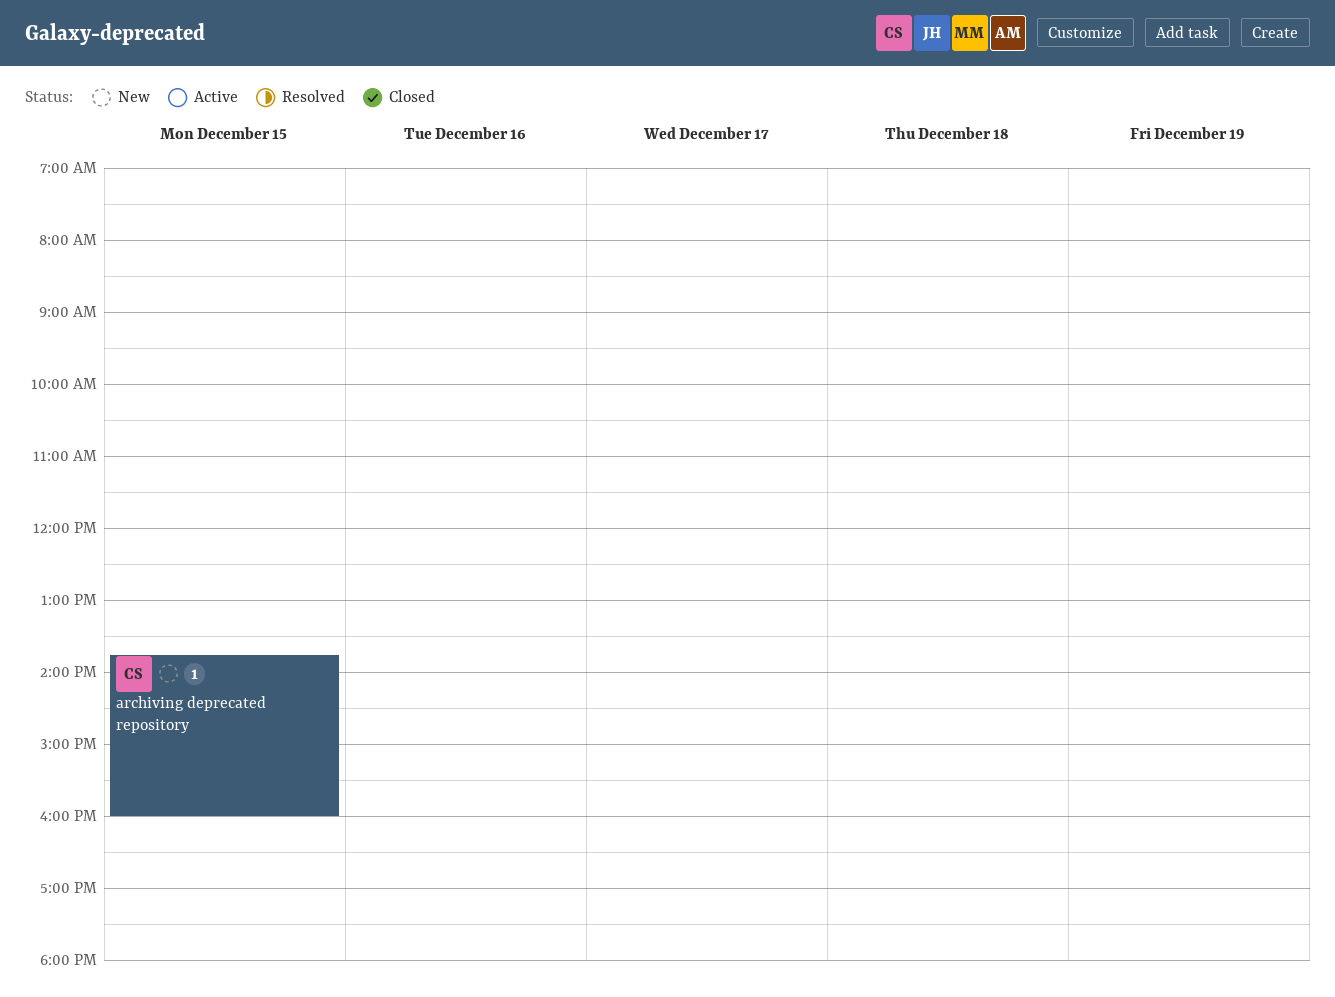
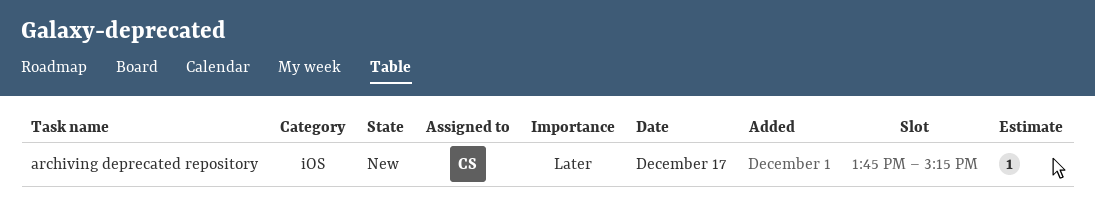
archiving deprecated repository, day: Dec 15 -> Dec 17
archiving deprecated repository, ends: 16:00 -> 15:15

